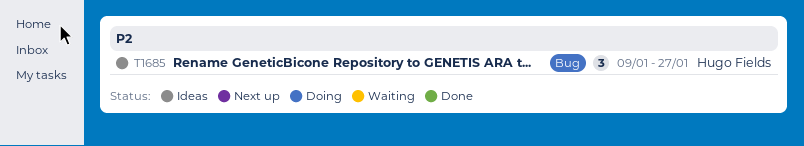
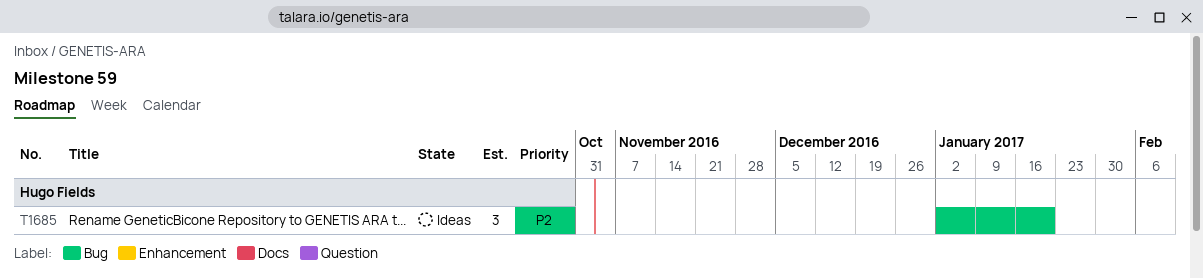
T1685, start: Jan 9 -> Jan 2
T1685, due: Jan 27 -> Jan 20

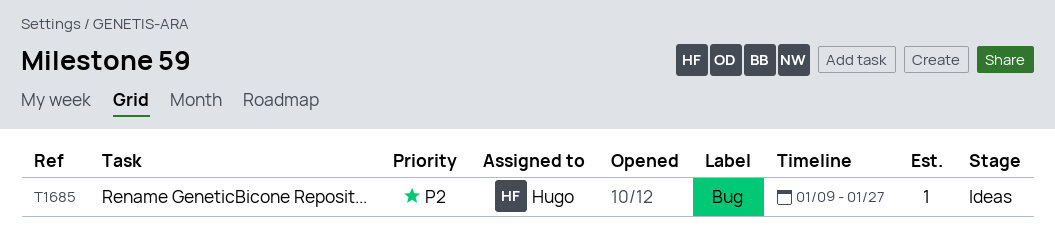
T1685, estimate: 3 -> 1
T1685, start: Jan 2 -> Jan 9
T1685, due: Jan 20 -> Jan 27

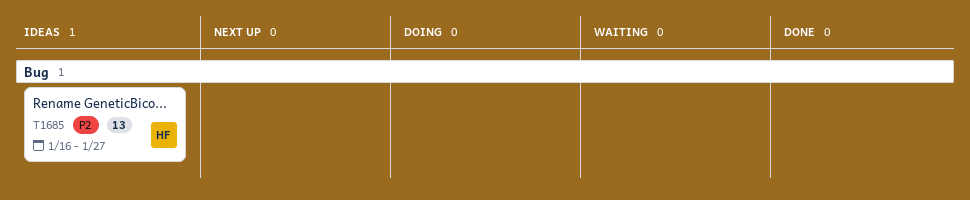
T1685, estimate: 1 -> 13
T1685, start: Jan 9 -> Jan 16

